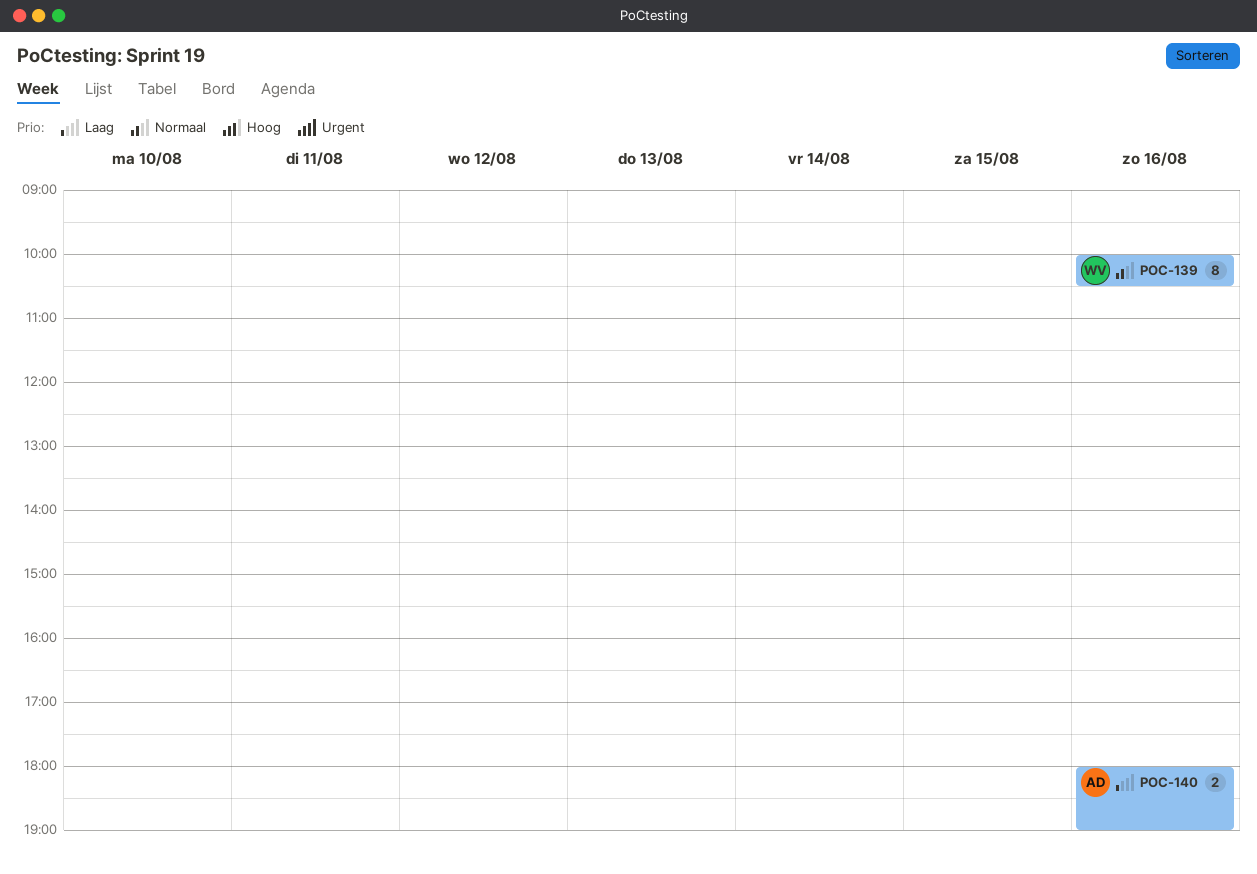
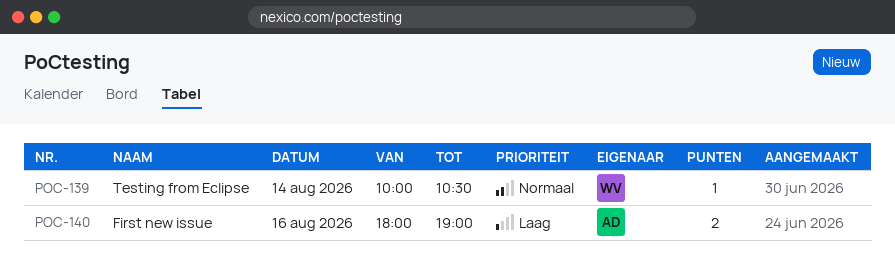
POC-139, estimate: 8 -> 1
POC-139, day: Aug 16 -> Aug 14

